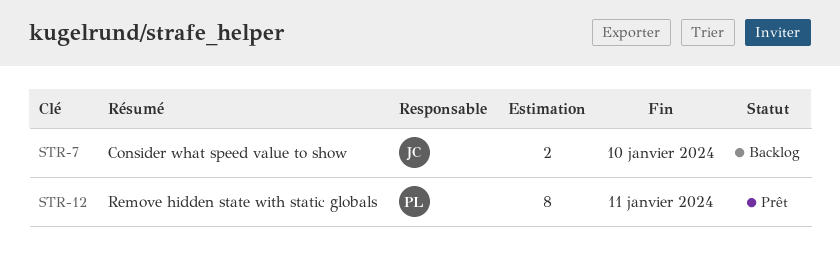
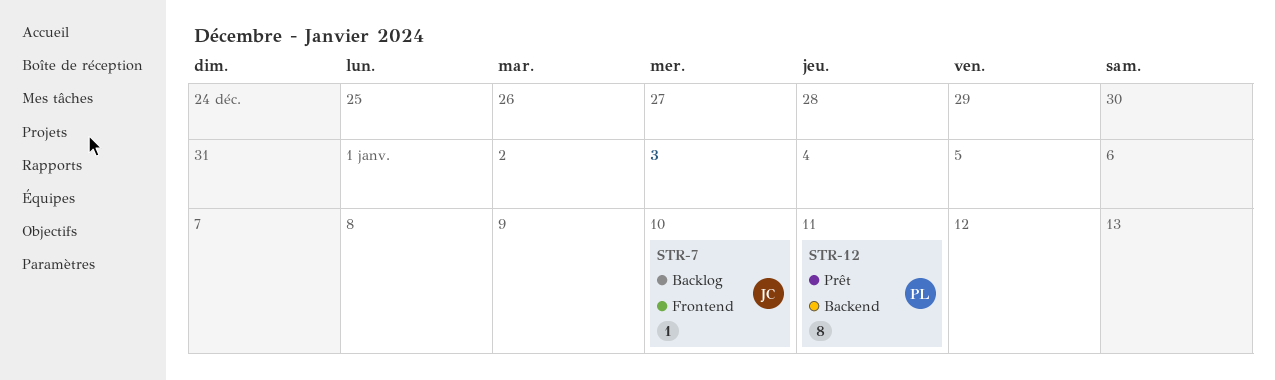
STR-7, estimate: 2 -> 1

